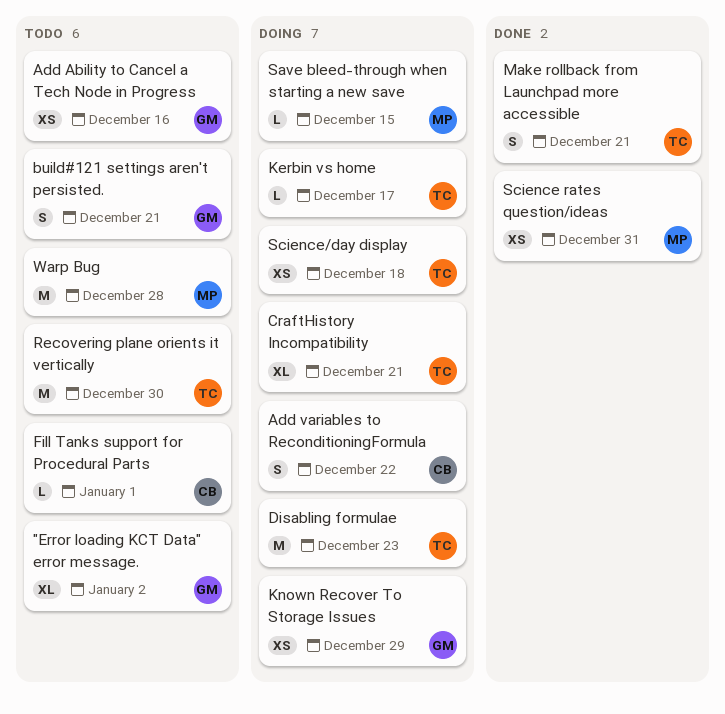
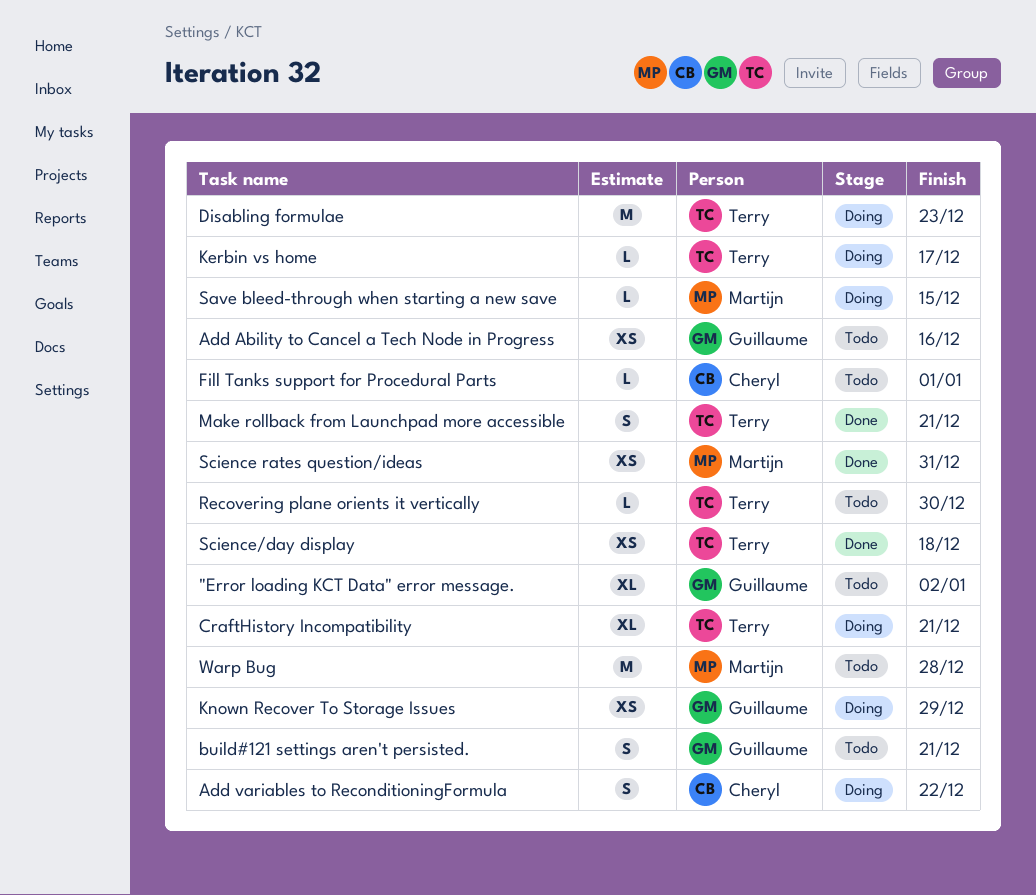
Recovering plane orients it vertically, estimate: M -> L
Science/day display, status: Doing -> Done

